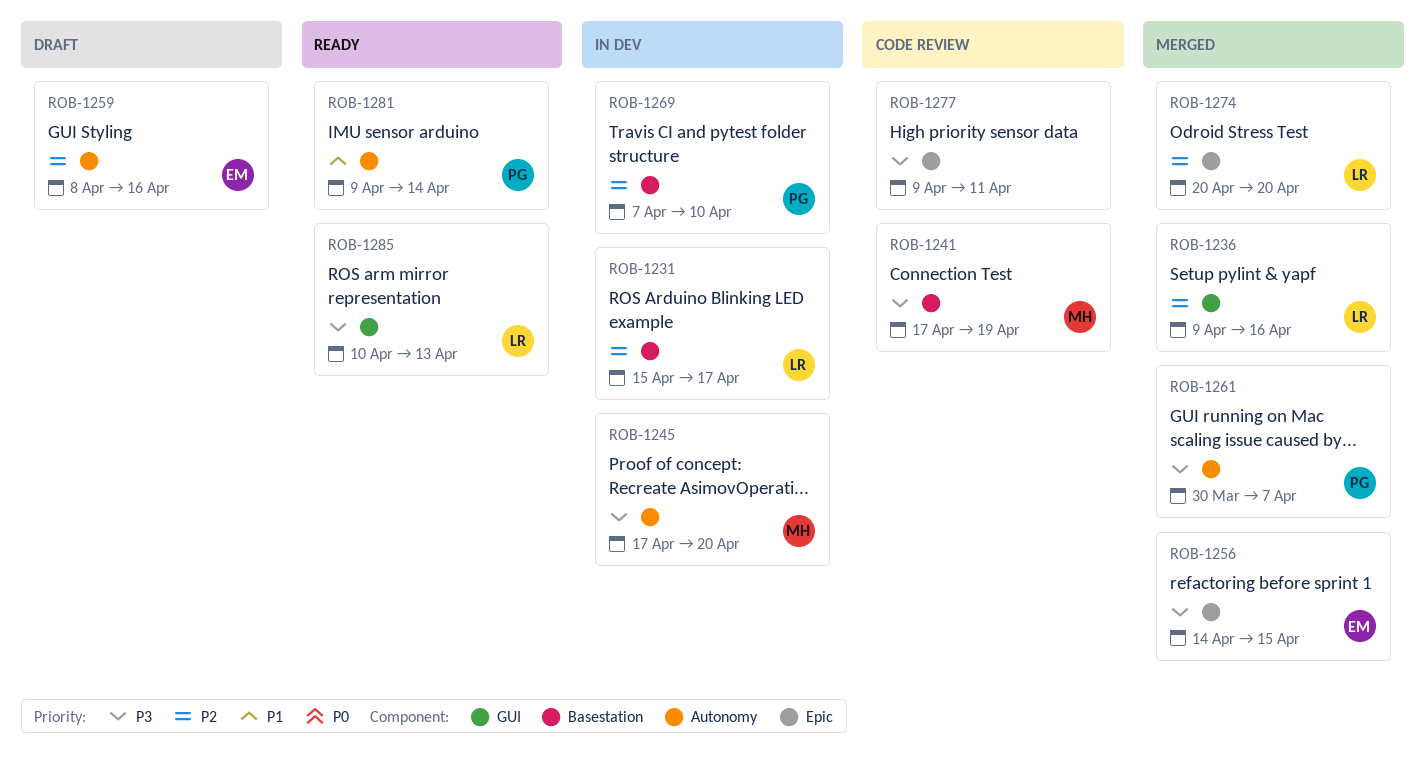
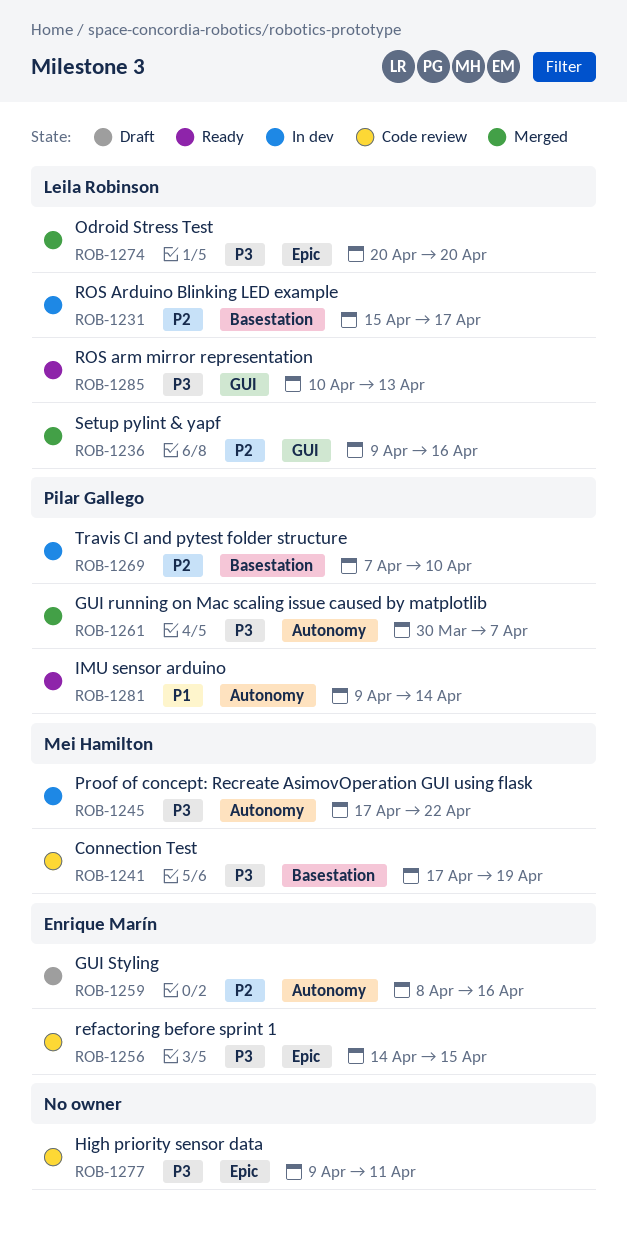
ROB-1245, due: Apr 20 -> Apr 22
ROB-1256, status: Merged -> Code review
ROB-1274, priority: P2 -> P3

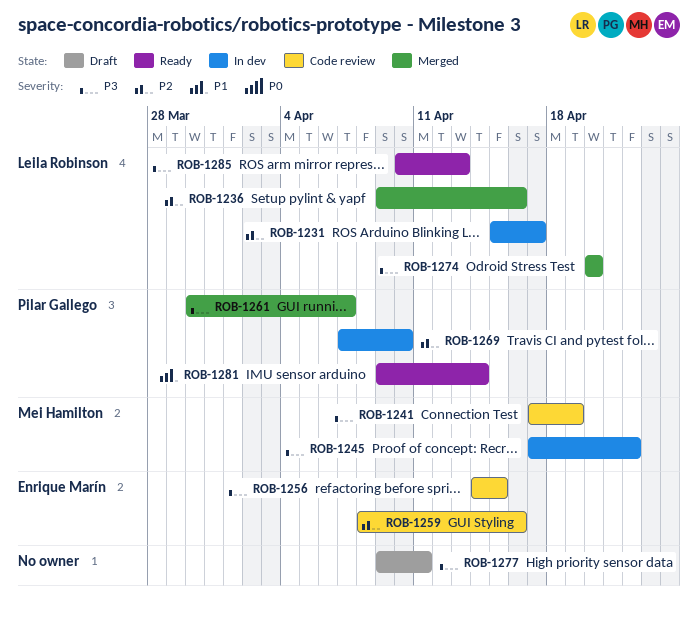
ROB-1259, status: Draft -> Code review
ROB-1277, status: Code review -> Draft

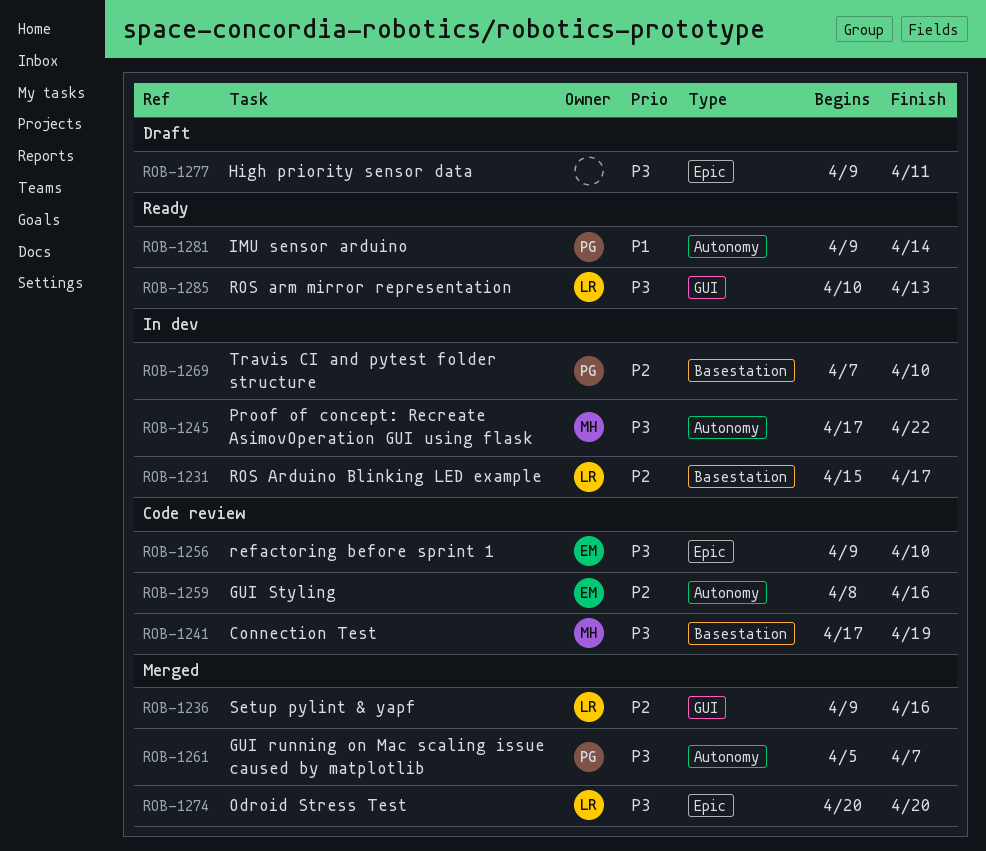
ROB-1256, start: Apr 14 -> Apr 9
ROB-1256, due: Apr 15 -> Apr 10
ROB-1261, start: Mar 30 -> Apr 5

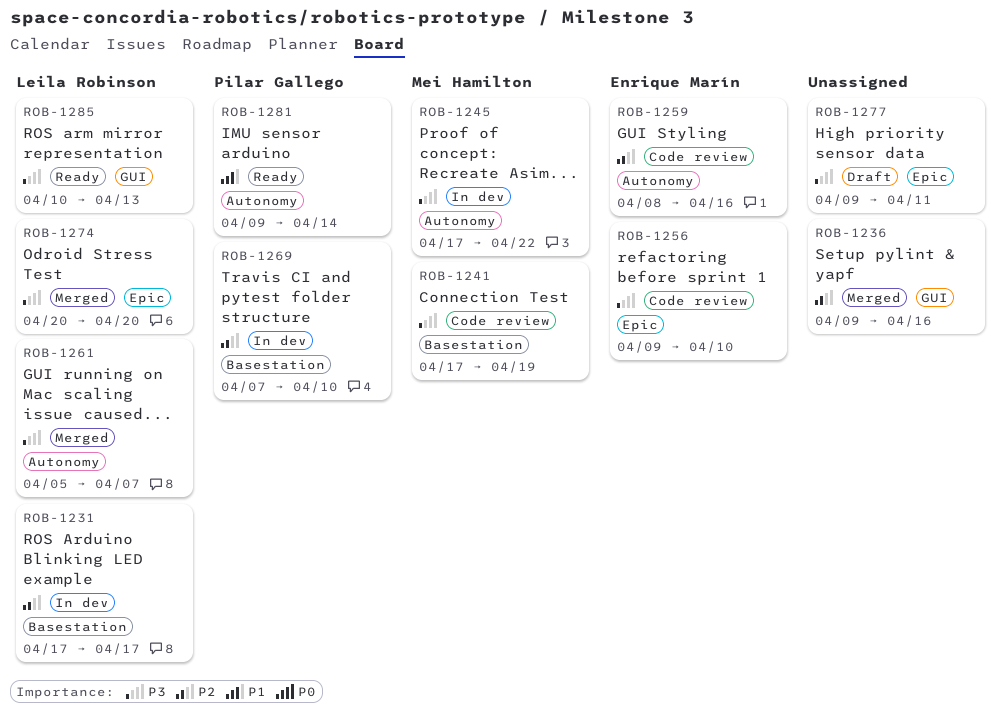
ROB-1231, start: Apr 15 -> Apr 17
ROB-1236, owner: Leila Robinson -> none
ROB-1261, owner: Pilar Gallego -> Leila Robinson

